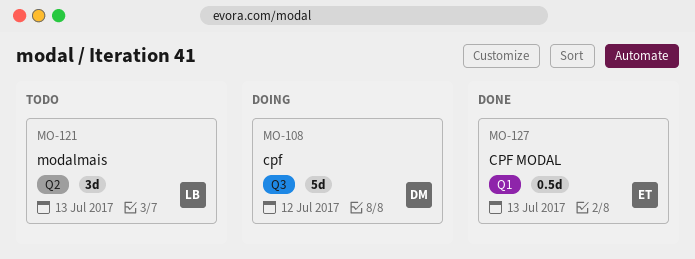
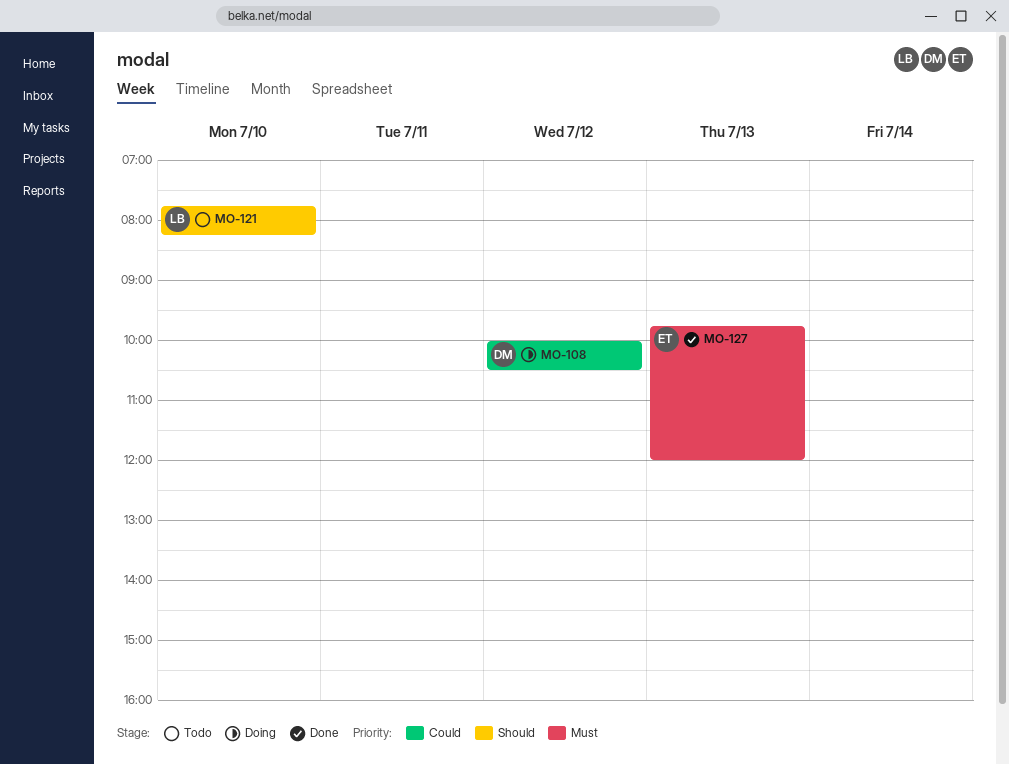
MO-121, day: Jul 13 -> Jul 10

